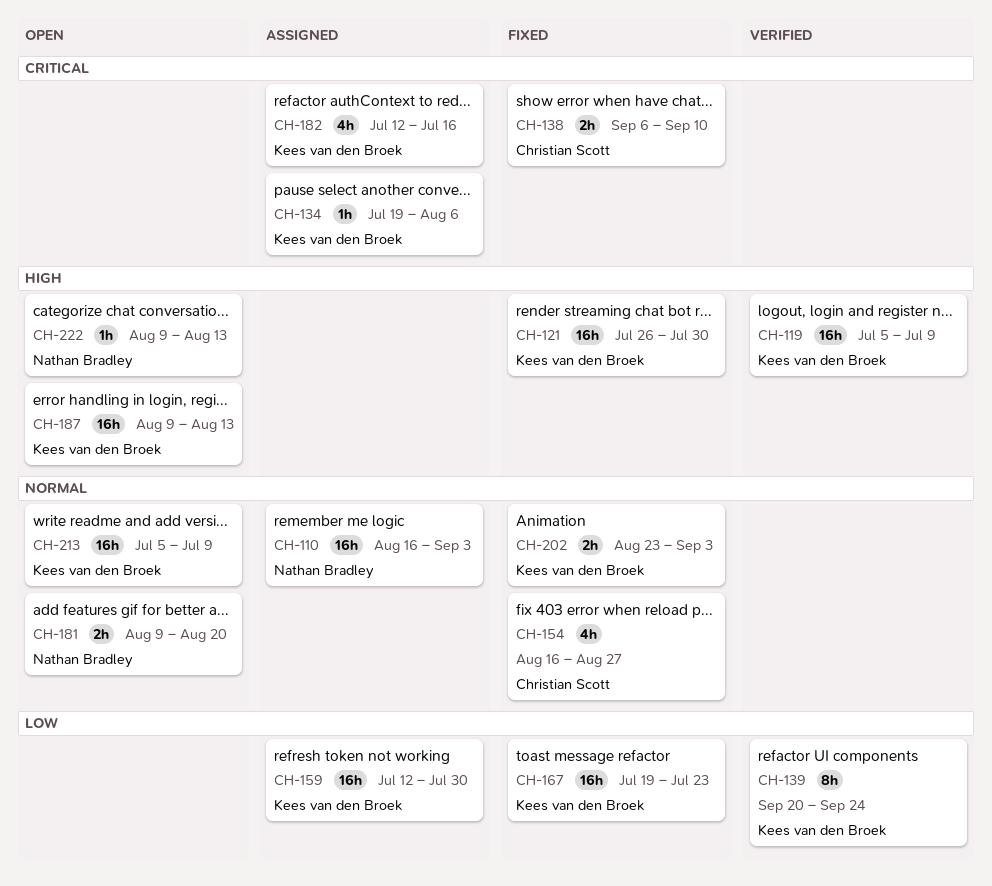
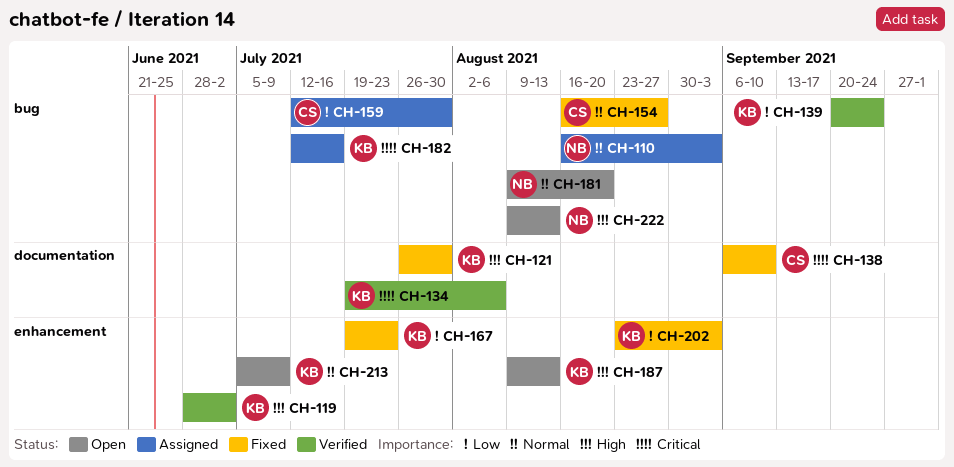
CH-119, start: Jul 5 -> Jun 28
CH-119, due: Jul 9 -> Jul 2
CH-134, status: Assigned -> Verified
CH-159, owner: Kees van den Broek -> Christian Scott
CH-202, priority: Normal -> Low

